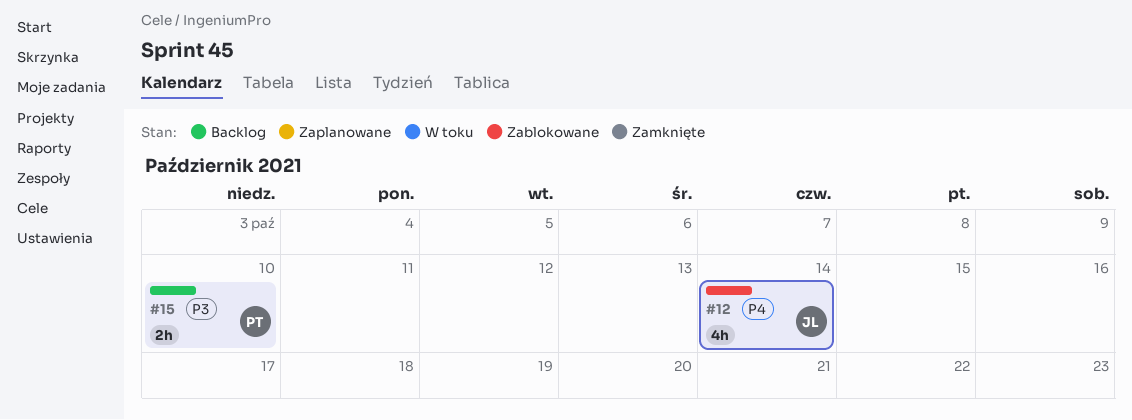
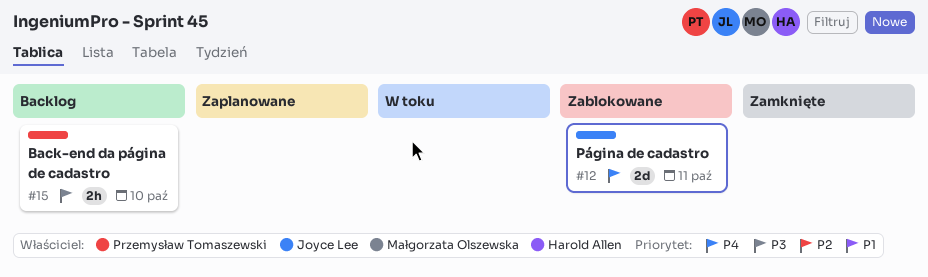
#12, estimate: 4h -> 2d
#12, due: Oct 14 -> Oct 11

